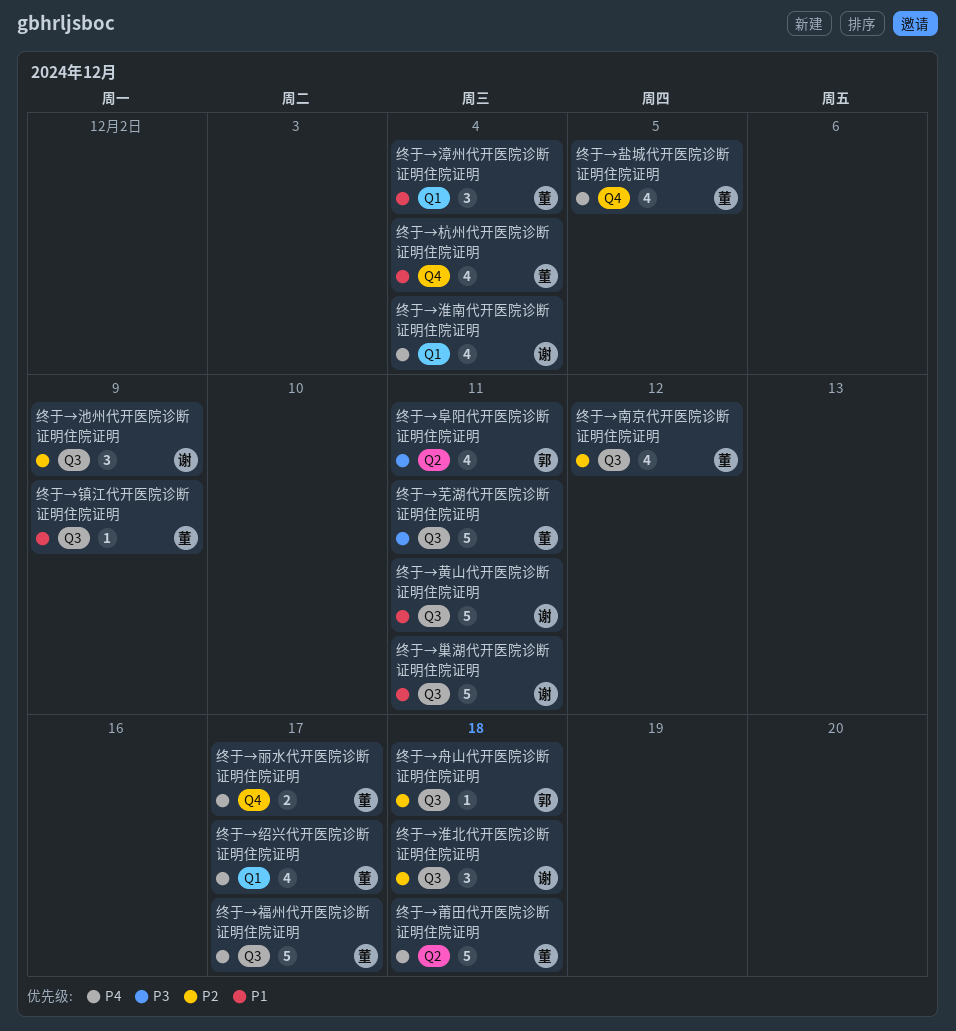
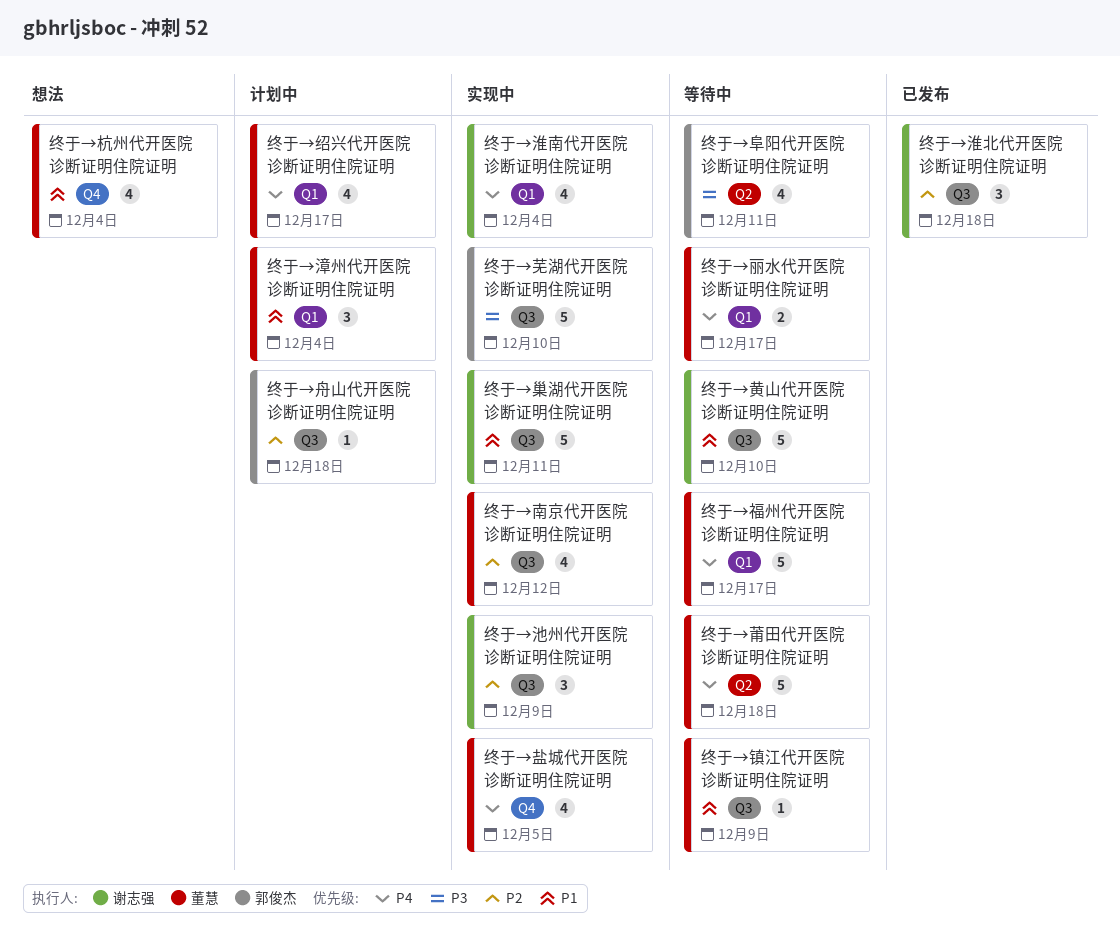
终于→丽水代开医院诊断证明住院证明, label: Q4 -> Q1
终于→福州代开医院诊断证明住院证明, label: Q3 -> Q1
终于→芜湖代开医院诊断证明住院证明, owner: 董慧 -> 郭俊杰
终于→芜湖代开医院诊断证明住院证明, due: Dec 11 -> Dec 10
终于→黄山代开医院诊断证明住院证明, due: Dec 11 -> Dec 10

